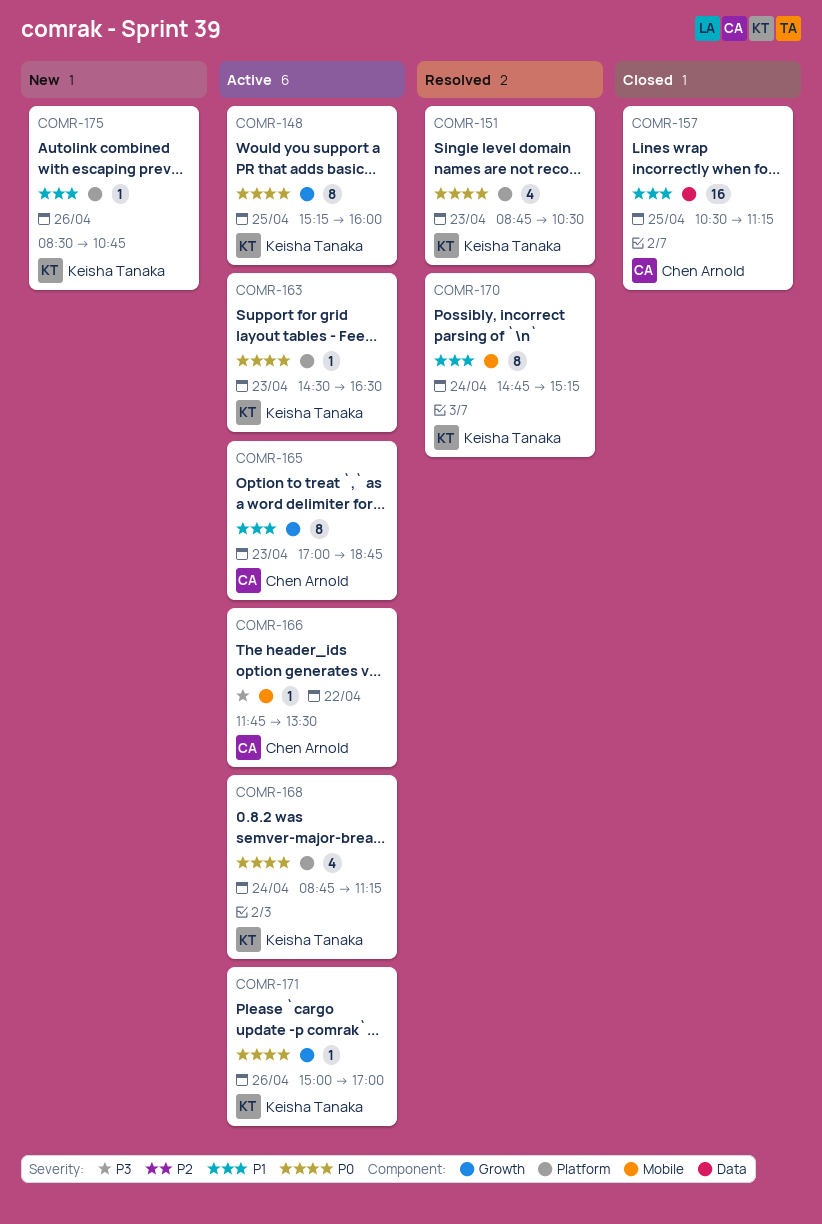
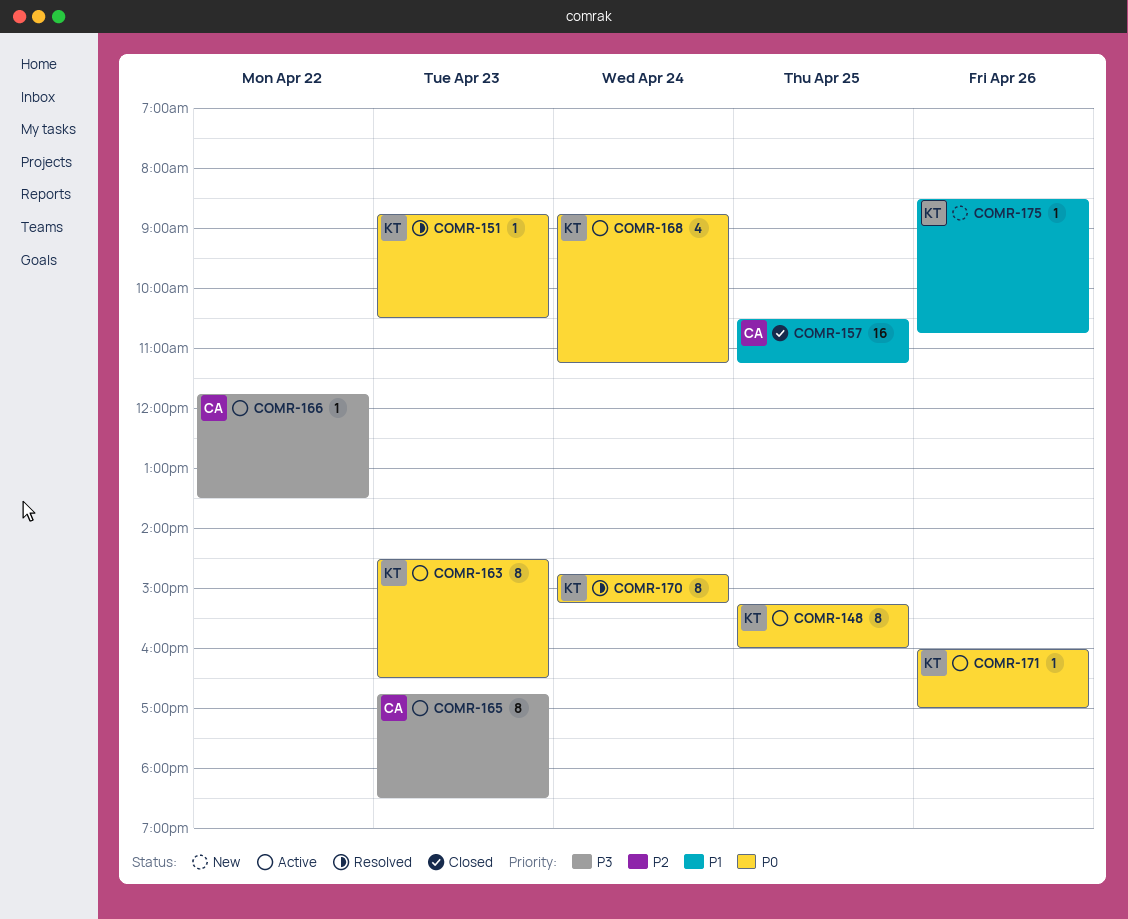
COMR-151, estimate: 4 -> 1
COMR-163, estimate: 1 -> 8
COMR-165, priority: P1 -> P3
COMR-165, begins: 17:00 -> 16:45
COMR-165, ends: 18:45 -> 18:30
COMR-170, priority: P1 -> P0
COMR-171, begins: 15:00 -> 16:00

